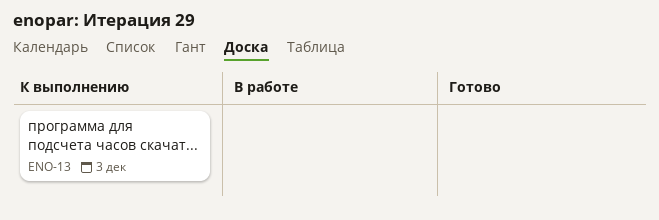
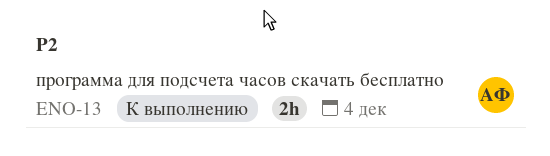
ENO-13, due: Dec 3 -> Dec 4

